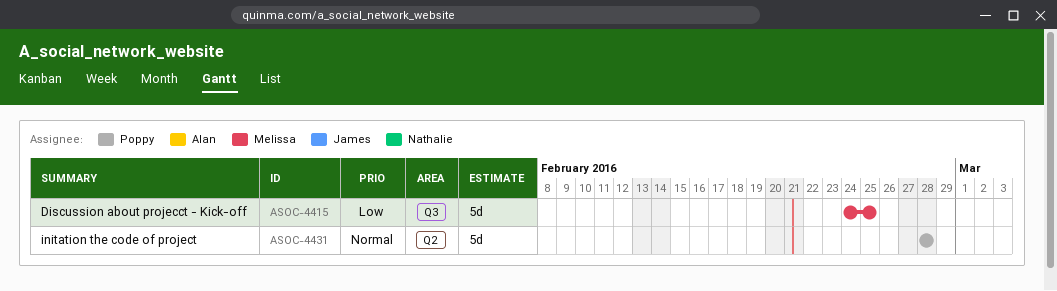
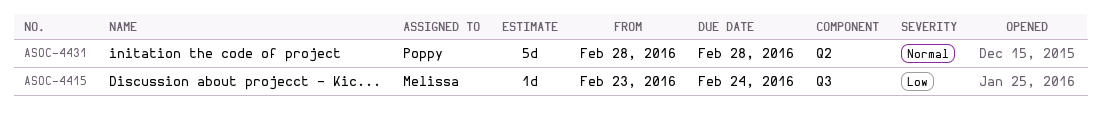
ASOC-4415, estimate: 5d -> 1d
ASOC-4415, start: Feb 24 -> Feb 23
ASOC-4415, due: Feb 25 -> Feb 24

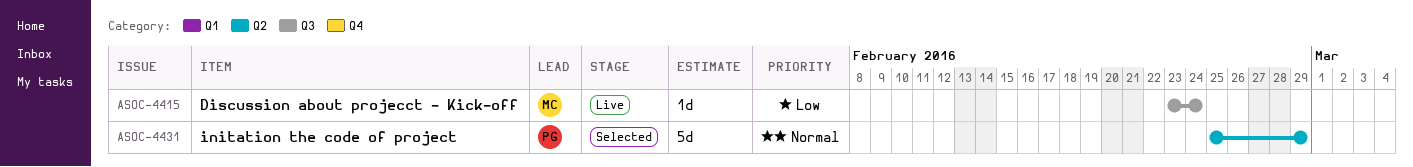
ASOC-4431, start: Feb 28 -> Feb 25
ASOC-4431, due: Feb 28 -> Feb 29

